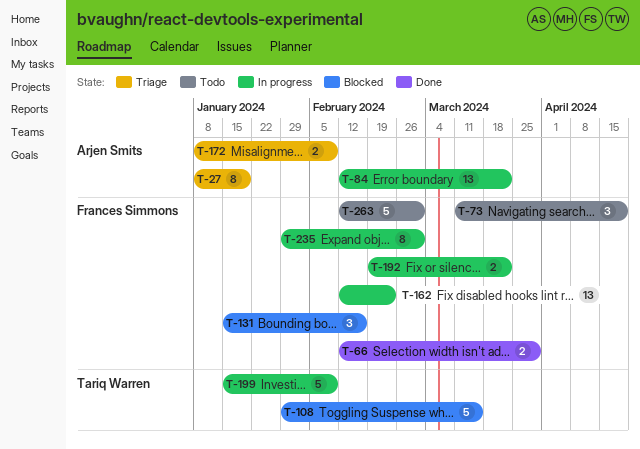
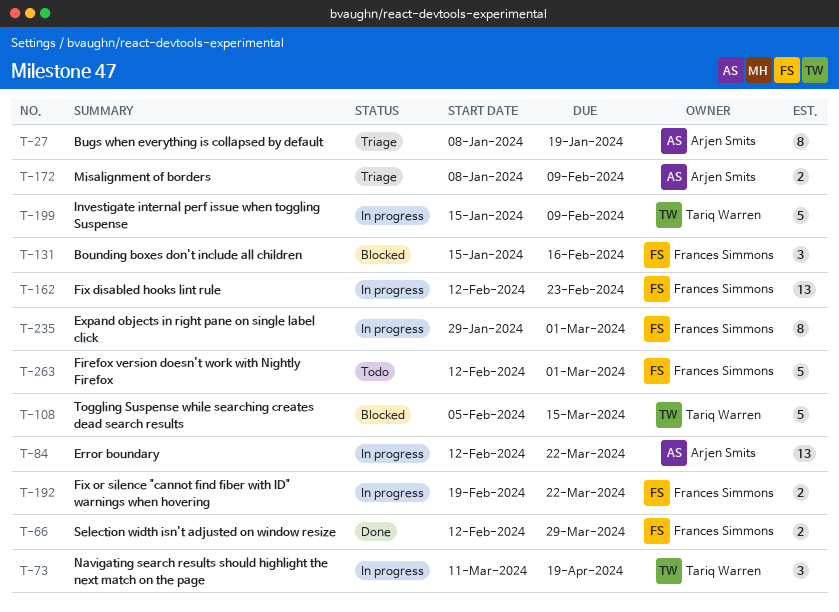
T-73, status: Todo -> In progress
T-73, owner: Frances Simmons -> Tariq Warren
T-108, start: Jan 29 -> Feb 5

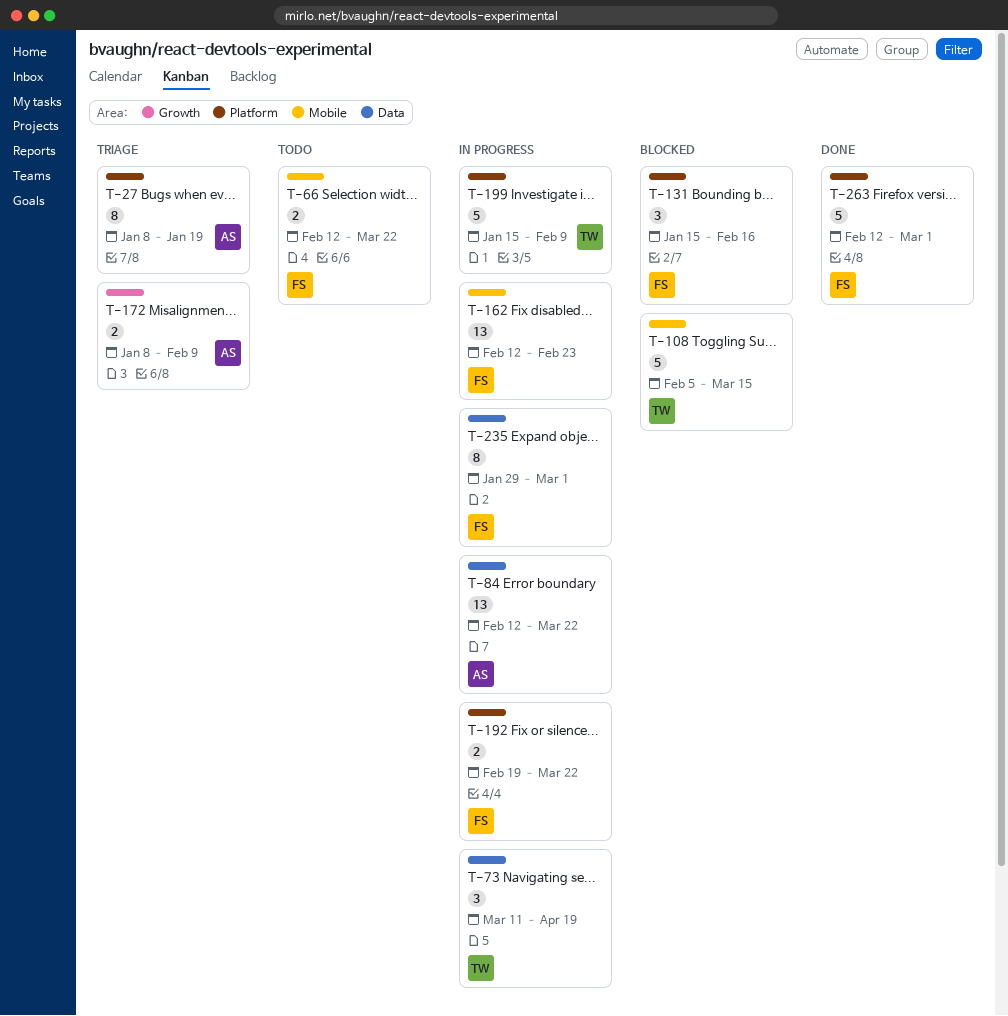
T-66, status: Done -> Todo
T-66, due: Mar 29 -> Mar 22
T-263, status: Todo -> Done

